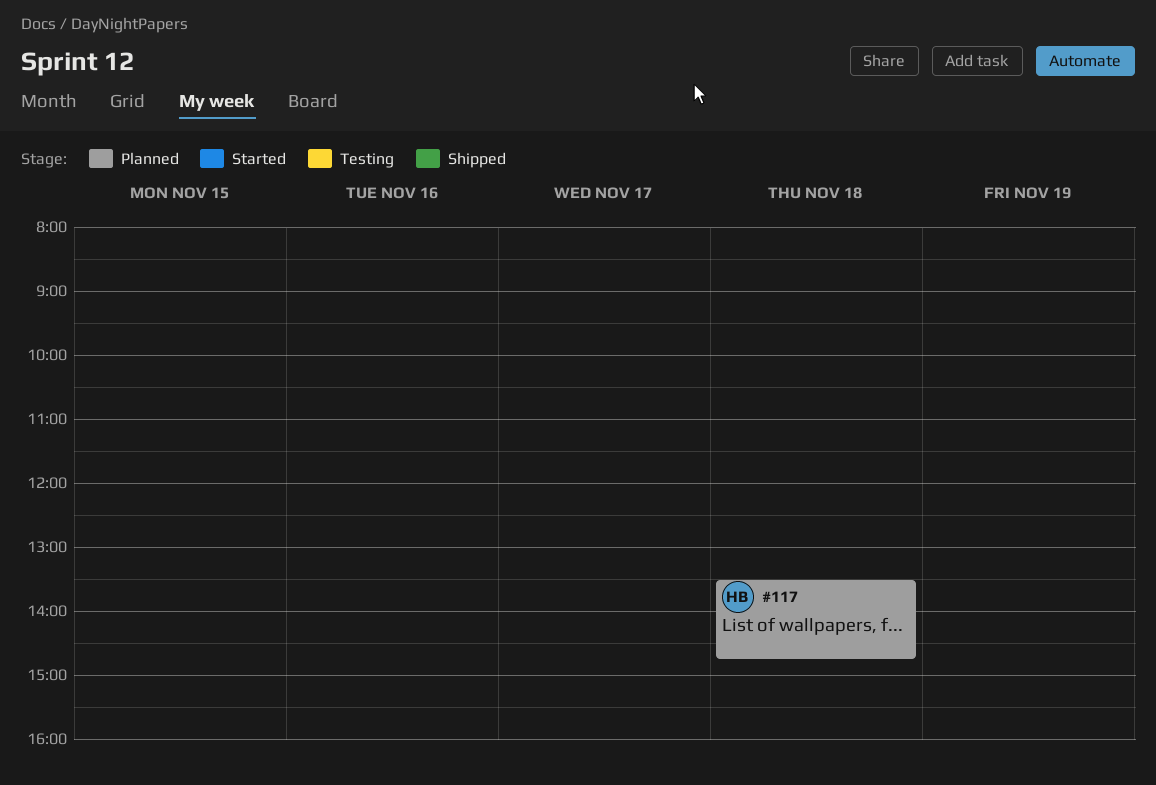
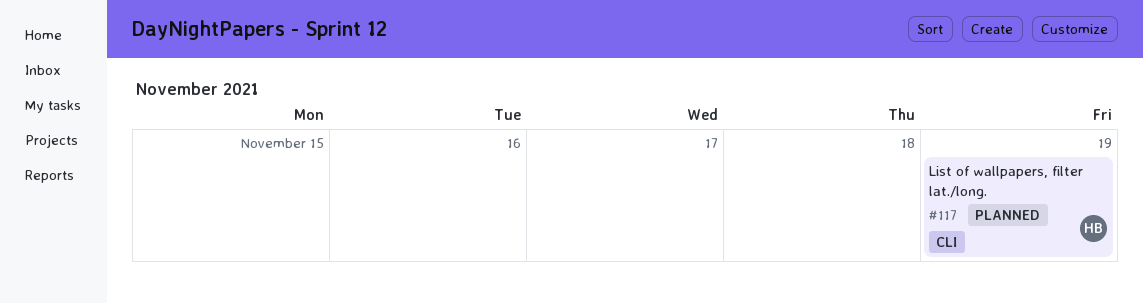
#117, day: Nov 18 -> Nov 19

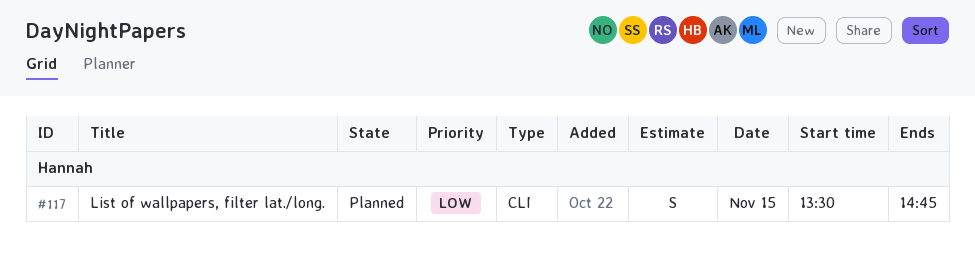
#117, day: Nov 19 -> Nov 15

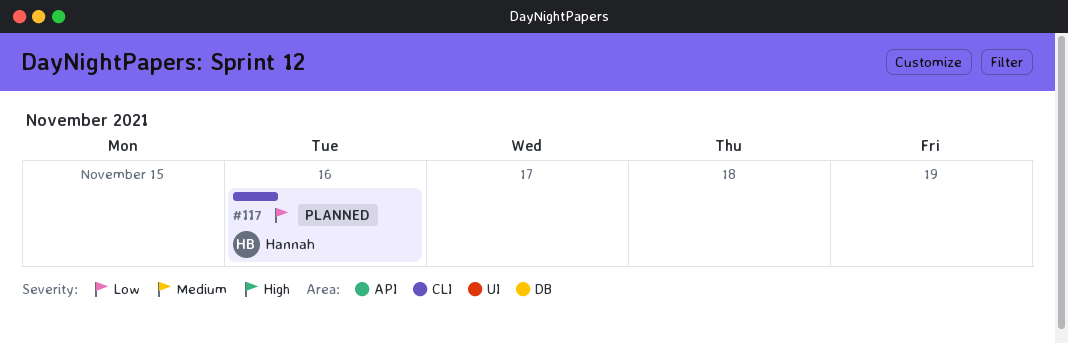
#117, day: Nov 15 -> Nov 16

